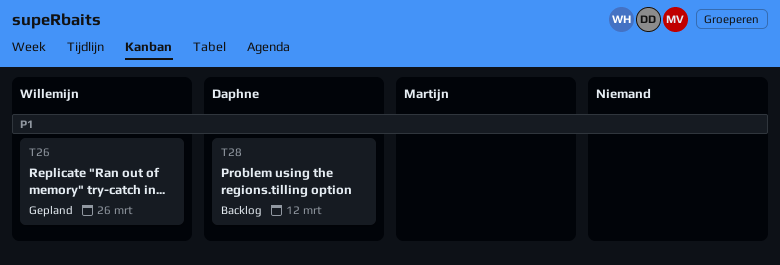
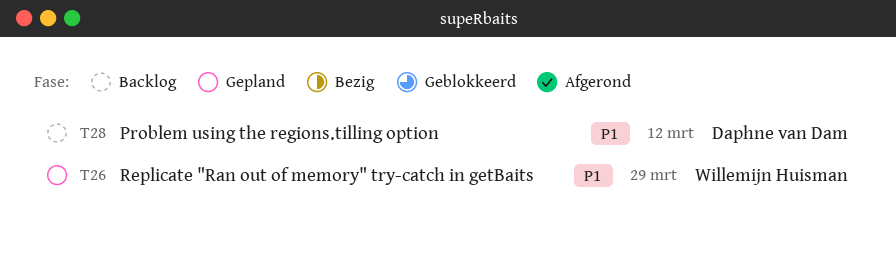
T26, due: Mar 26 -> Mar 29

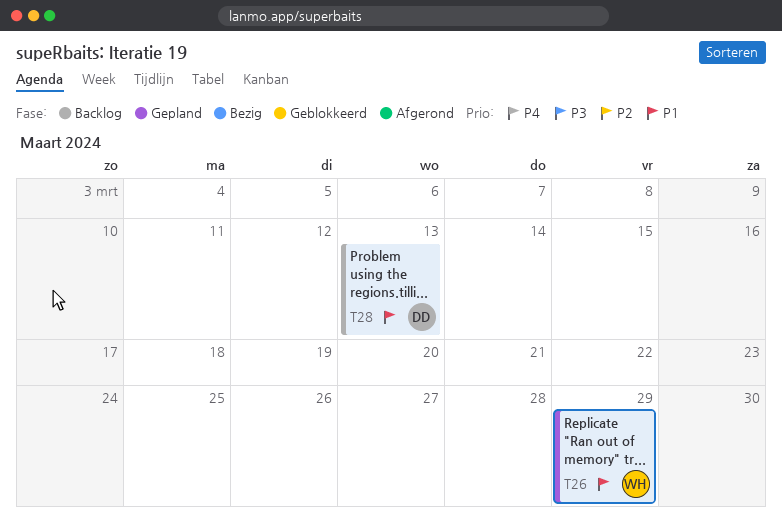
T28, due: Mar 12 -> Mar 13

